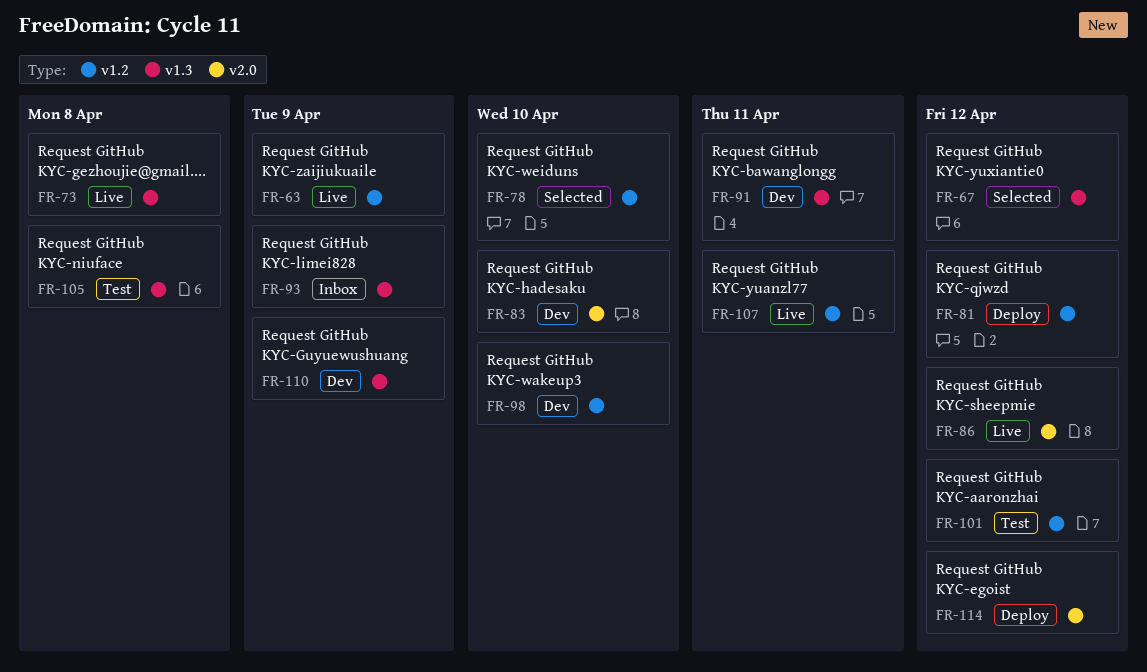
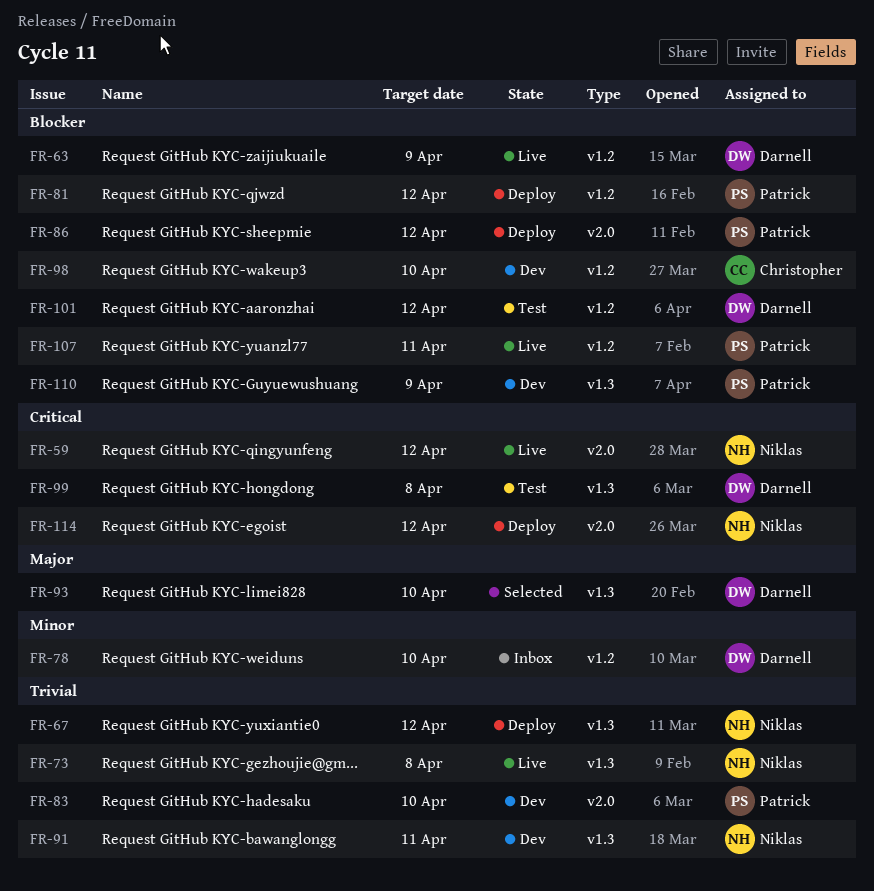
FR-59: none -> present
FR-67, status: Selected -> Deploy
FR-78, status: Selected -> Inbox
FR-86, status: Live -> Deploy
FR-93, status: Inbox -> Selected
FR-93, due: Apr 9 -> Apr 10
FR-99: none -> present
FR-105: present -> none

